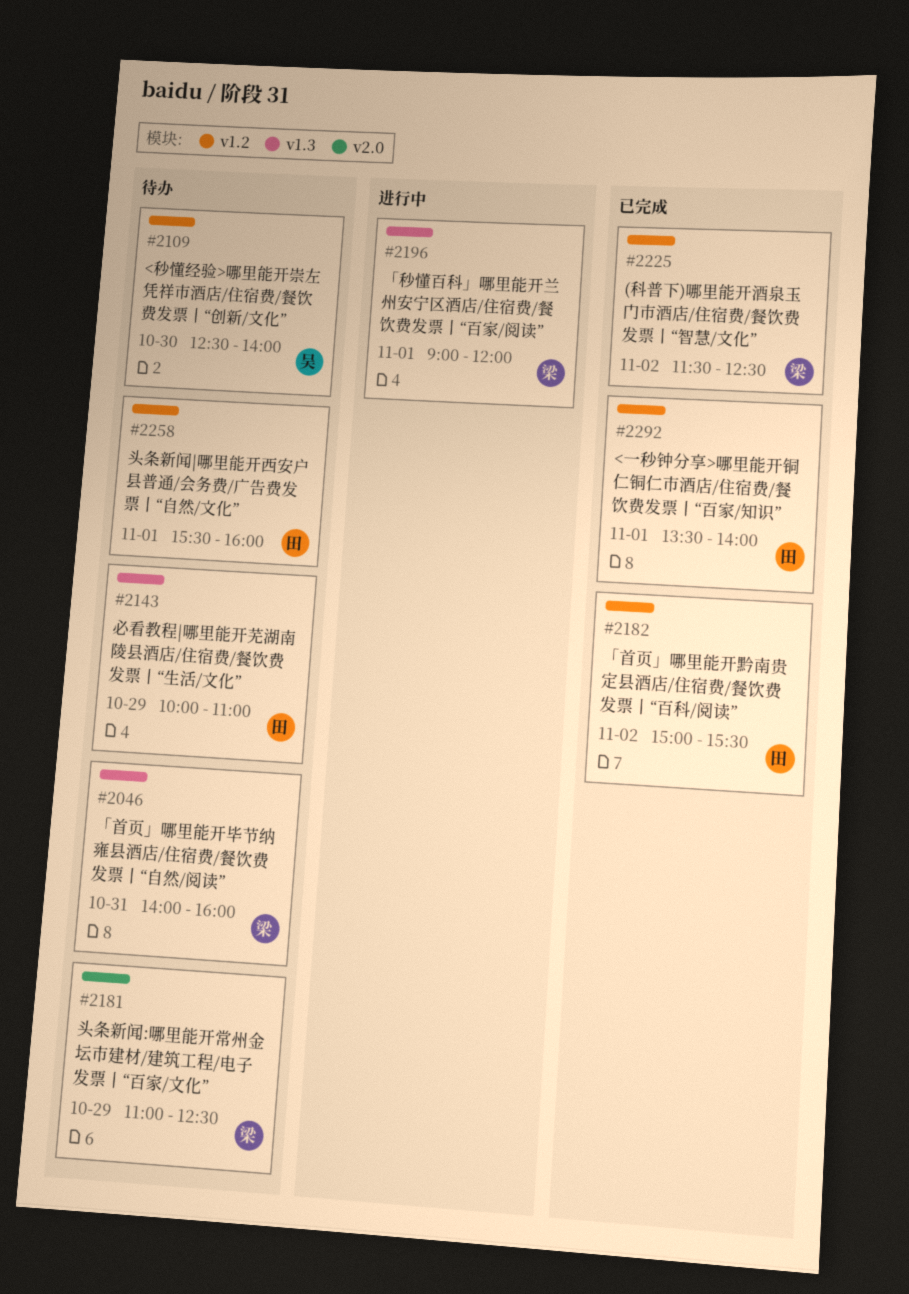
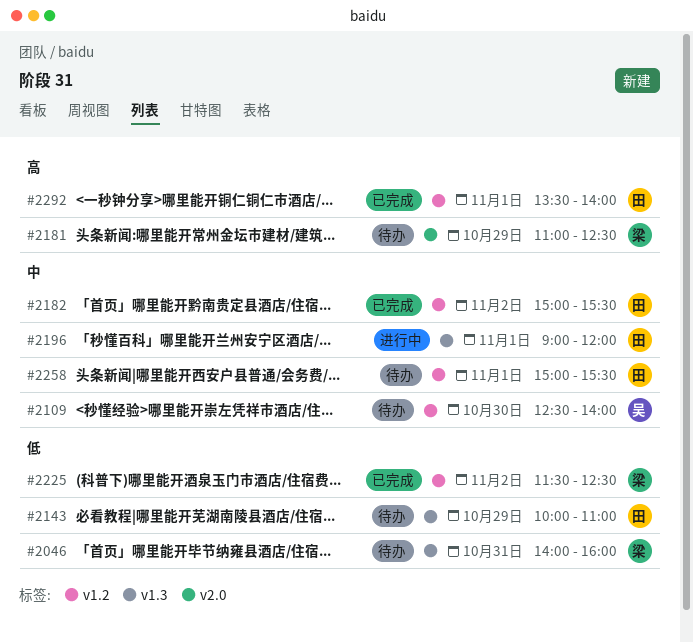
#2196, owner: 梁 -> 田
#2258, begins: 15:30 -> 15:00
#2258, ends: 16:00 -> 15:30

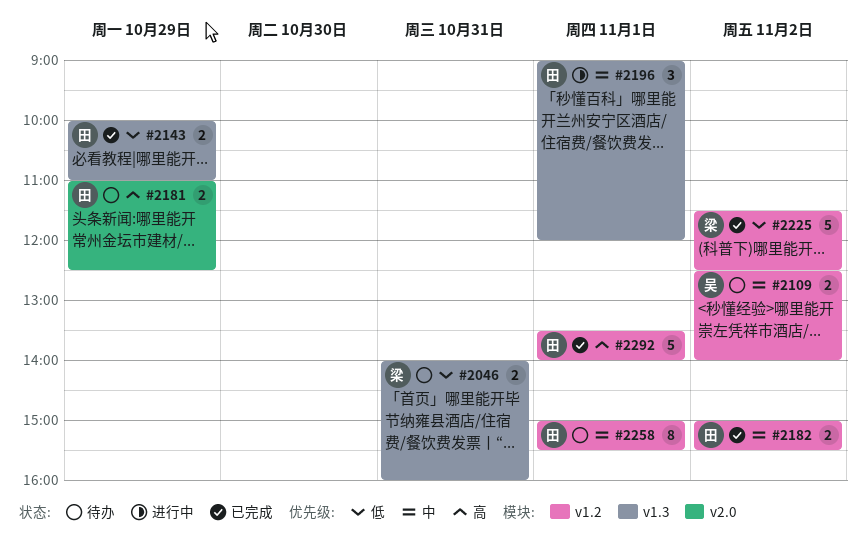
#2109, day: Oct 30 -> Nov 2
#2143, status: 待办 -> 已完成
#2181, owner: 梁 -> 田

